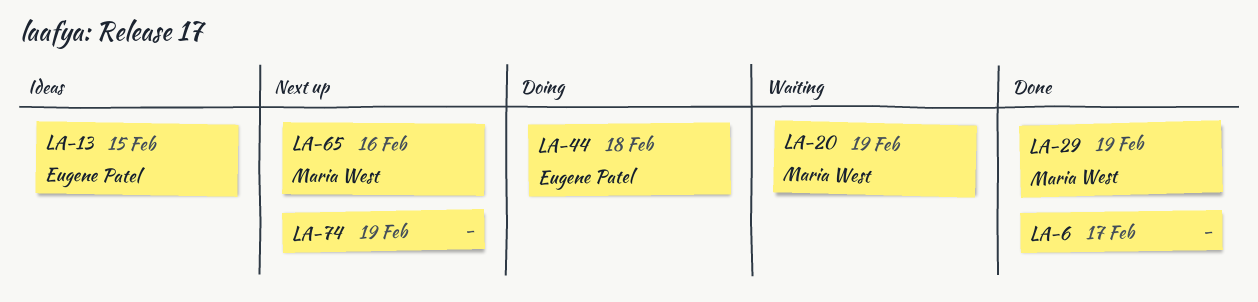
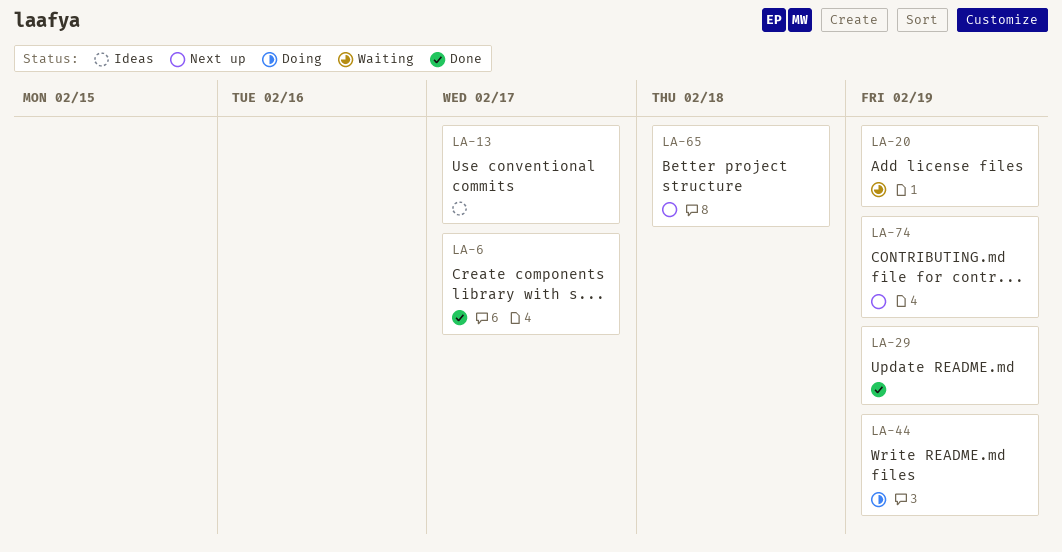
LA-13, due: Feb 15 -> Feb 17
LA-44, due: Feb 18 -> Feb 19
LA-65, due: Feb 16 -> Feb 18

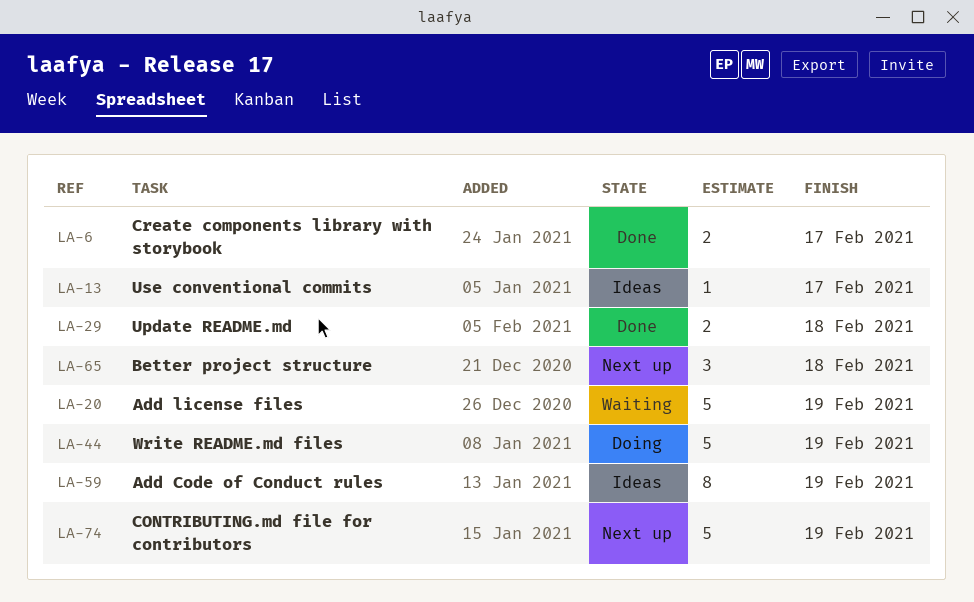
LA-29, due: Feb 19 -> Feb 18
LA-59: none -> present

